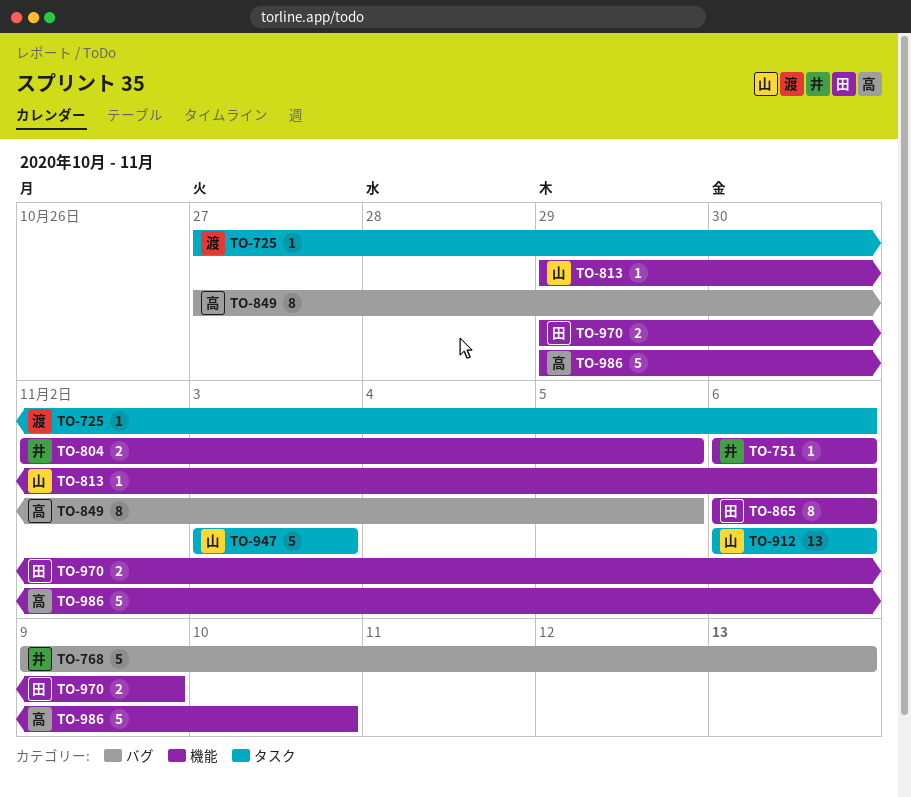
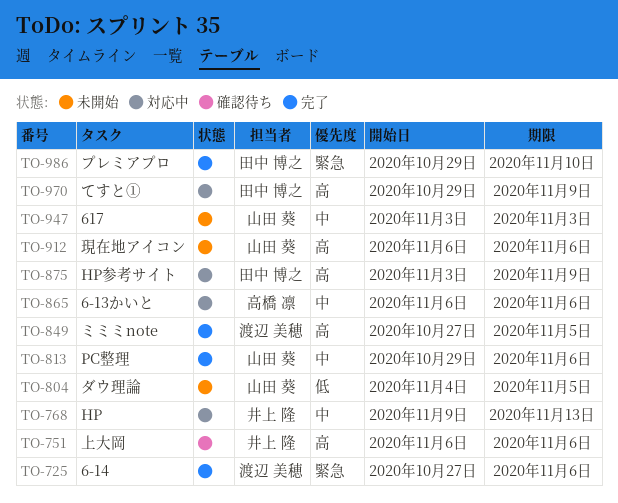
TO-804, owner: 井上 隆 -> 山田 葵
TO-804, start: Nov 2 -> Nov 4
TO-849, owner: 高橋 凛 -> 渡辺 美穂
TO-865, owner: 田中 博之 -> 高橋 凛
TO-875: none -> present
TO-986, owner: 高橋 凛 -> 田中 博之

